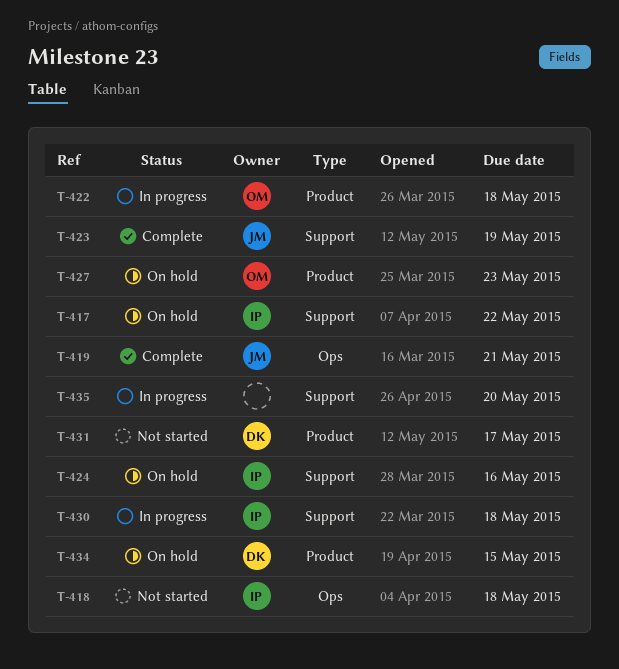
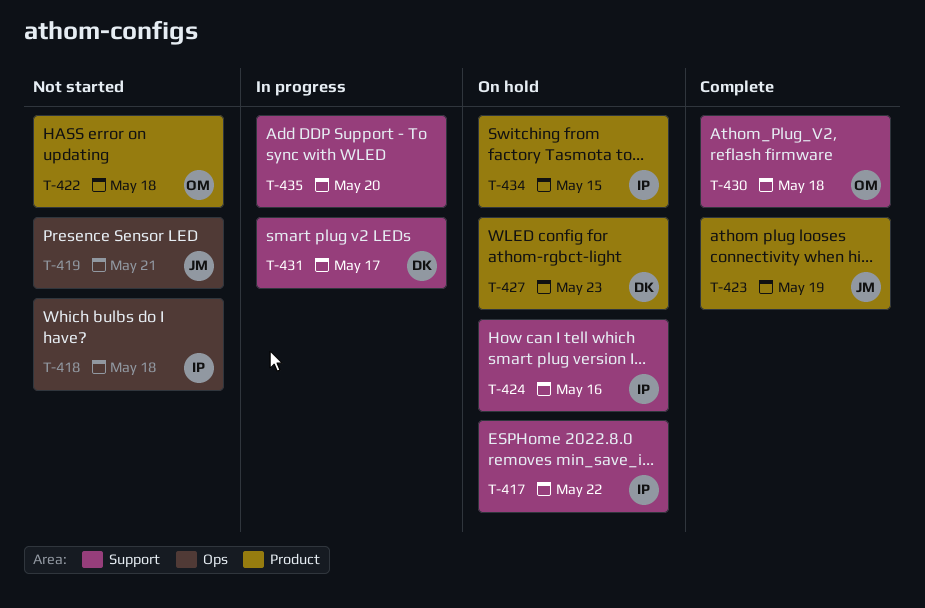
T-419, status: Complete -> Not started
T-422, status: In progress -> Not started
T-423, label: Support -> Product
T-427, owner: OM -> DK
T-430, status: In progress -> Complete
T-430, owner: IP -> OM
T-431, status: Not started -> In progress
T-431, label: Product -> Support
T-434, owner: DK -> IP

